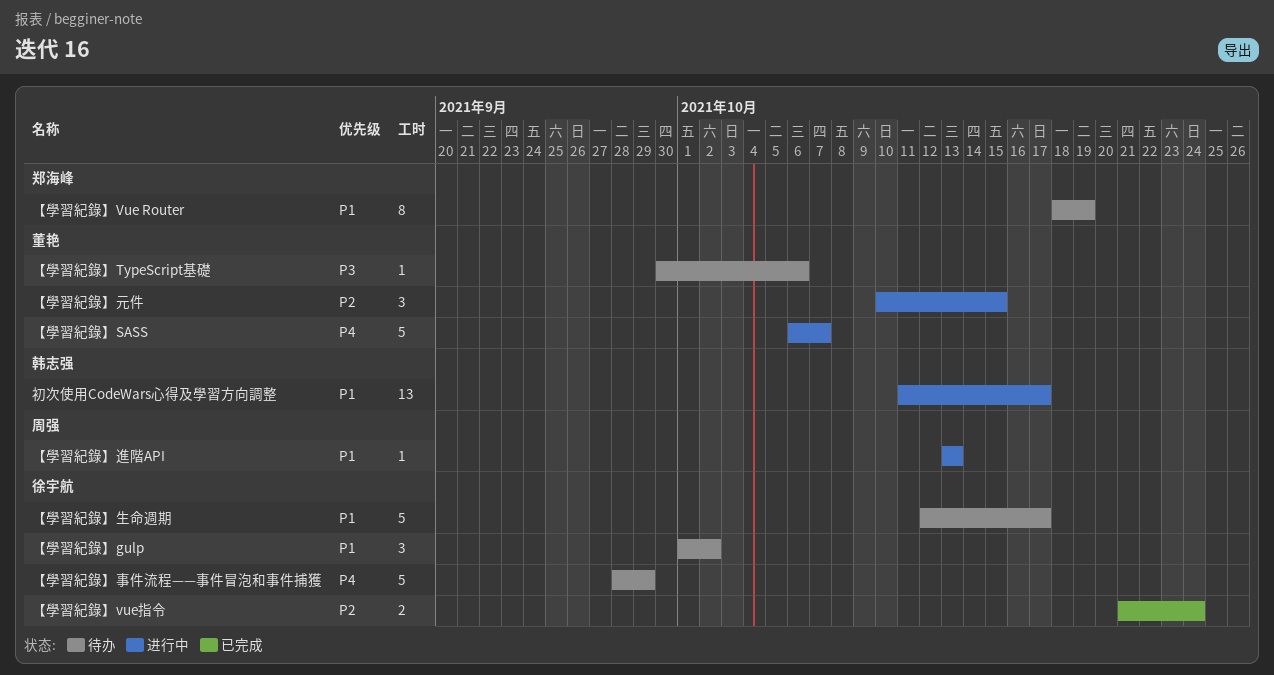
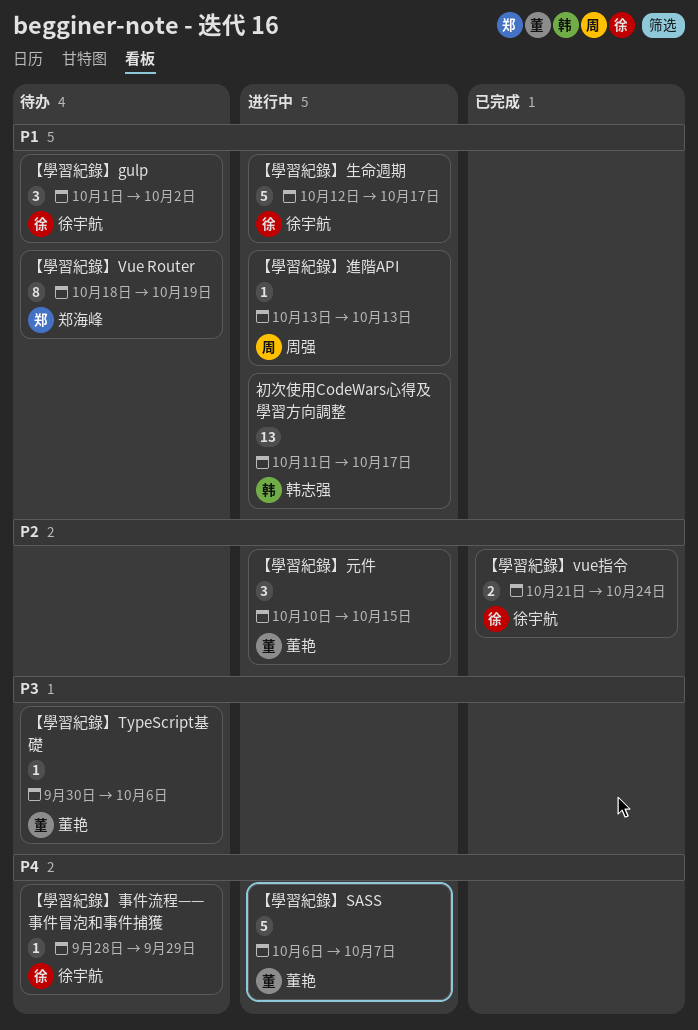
【學習紀錄】事件流程——事件冒泡和事件捕獲, estimate: 5 -> 1
【學習紀錄】生命週期, status: 待办 -> 进行中

